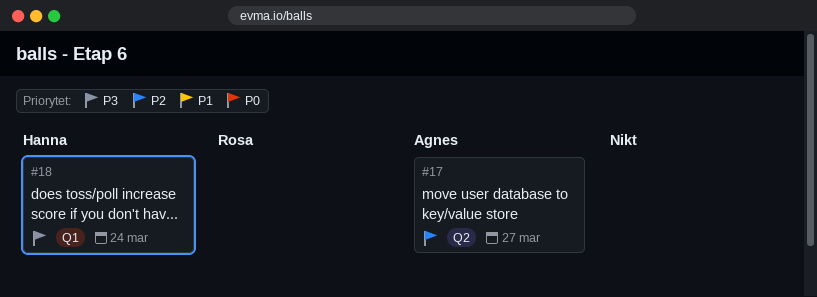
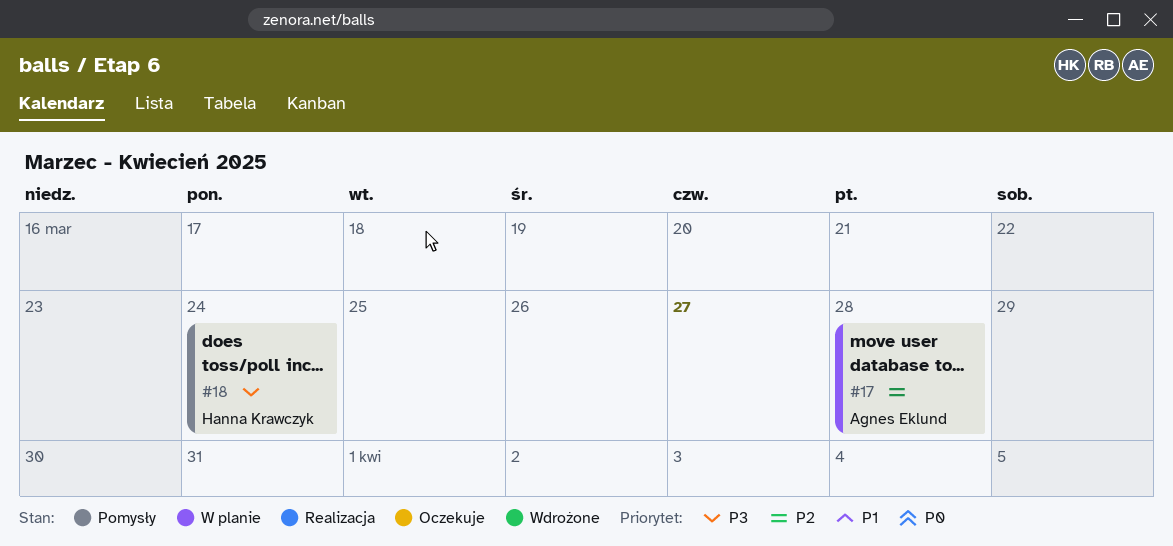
#17, due: Mar 27 -> Mar 28

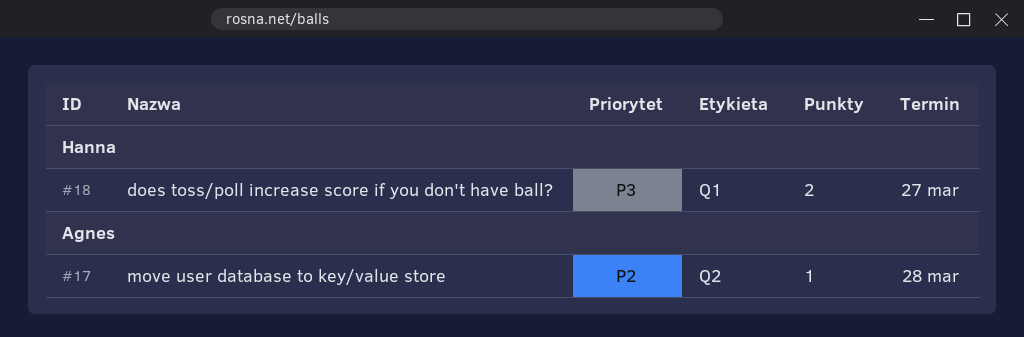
#18, due: Mar 24 -> Mar 27

